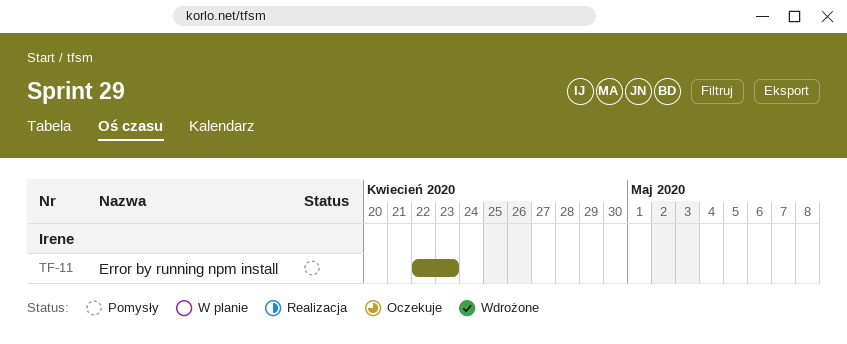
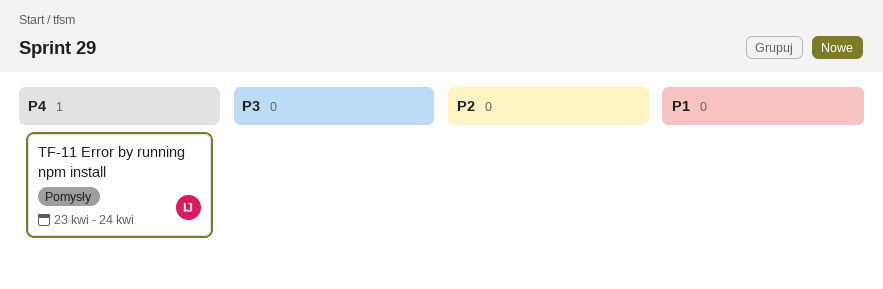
TF-11, start: Apr 22 -> Apr 23
TF-11, due: Apr 23 -> Apr 24

